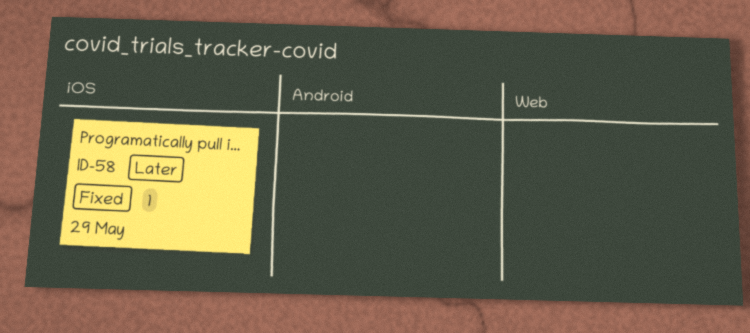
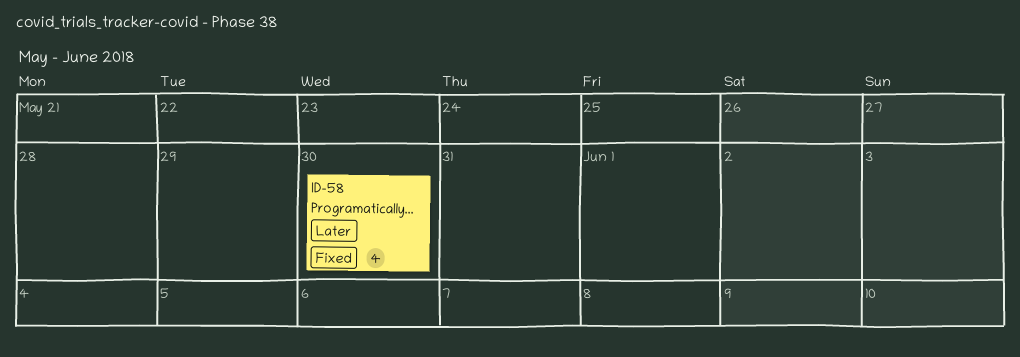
ID-58, estimate: 1 -> 4
ID-58, due: May 29 -> May 30

